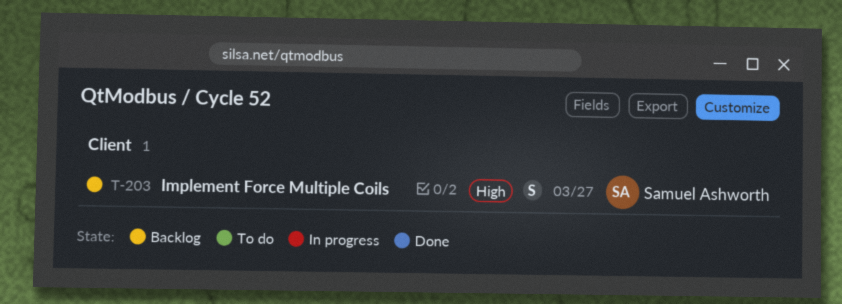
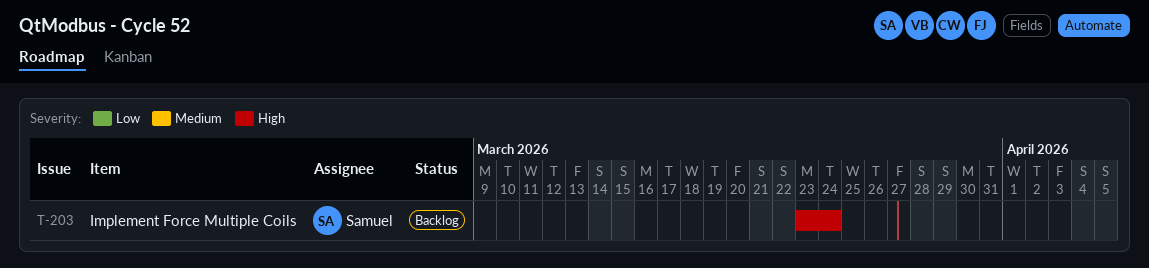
T-203, due: Mar 27 -> Mar 24

